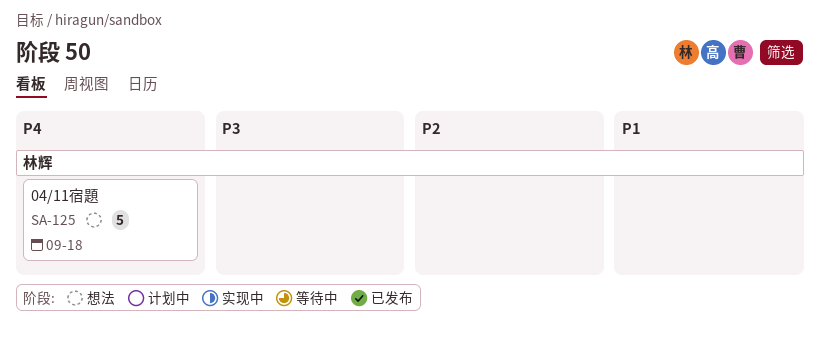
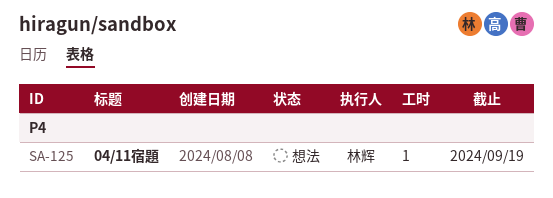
SA-125, estimate: 5 -> 1
SA-125, due: Sep 18 -> Sep 19

